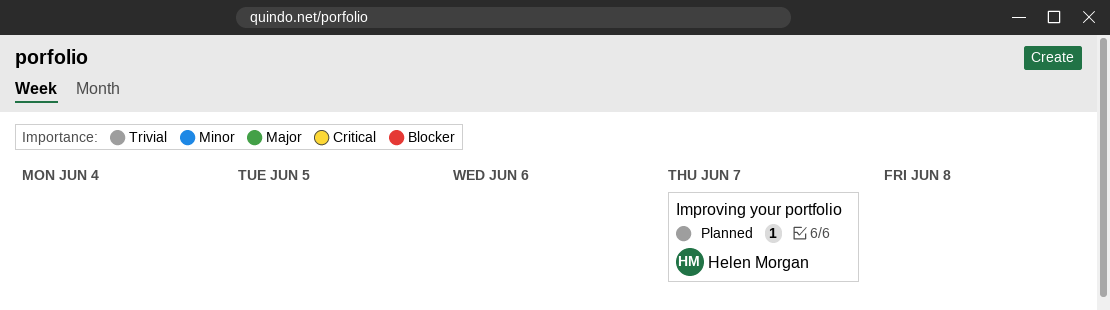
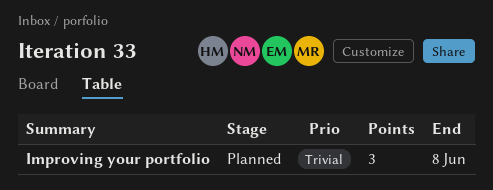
Improving your portfolio, estimate: 1 -> 3
Improving your portfolio, due: Jun 7 -> Jun 8

